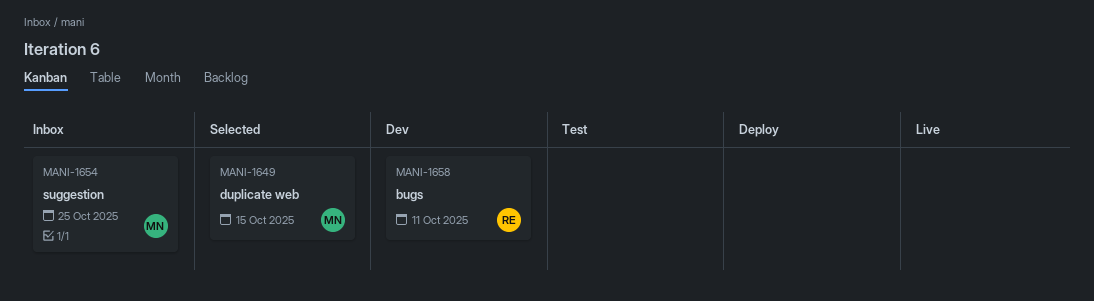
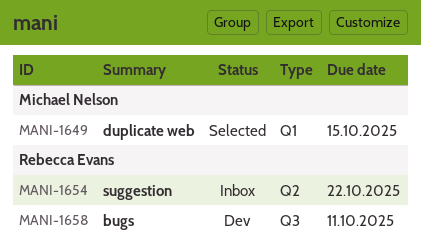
MANI-1654, owner: Michael Nelson -> Rebecca Evans
MANI-1654, due: Oct 25 -> Oct 22

